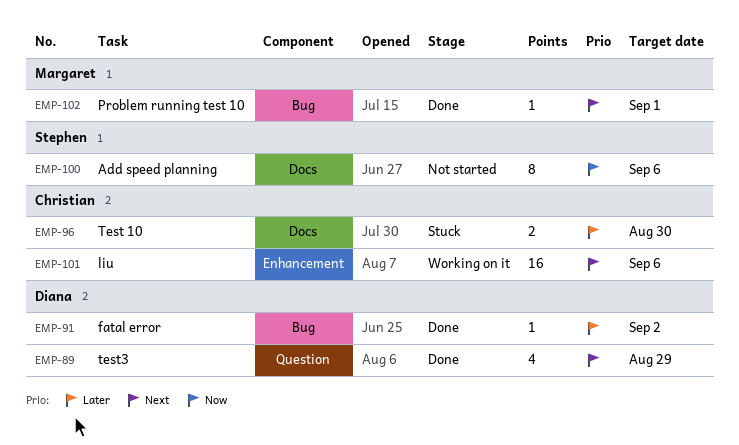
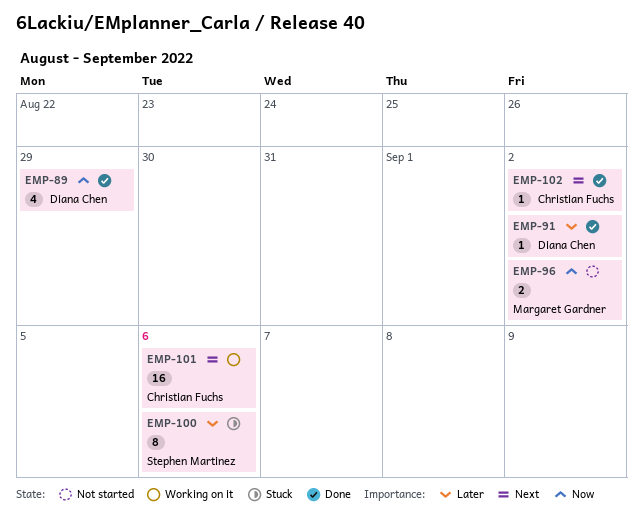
EMP-89, priority: Next -> Now
EMP-96, status: Stuck -> Not started
EMP-96, owner: Christian Fuchs -> Margaret Gardner
EMP-96, priority: Later -> Now
EMP-96, due: Aug 30 -> Sep 2
EMP-100, status: Not started -> Stuck
EMP-100, priority: Now -> Later
EMP-102, owner: Margaret Gardner -> Christian Fuchs
EMP-102, due: Sep 1 -> Sep 2

